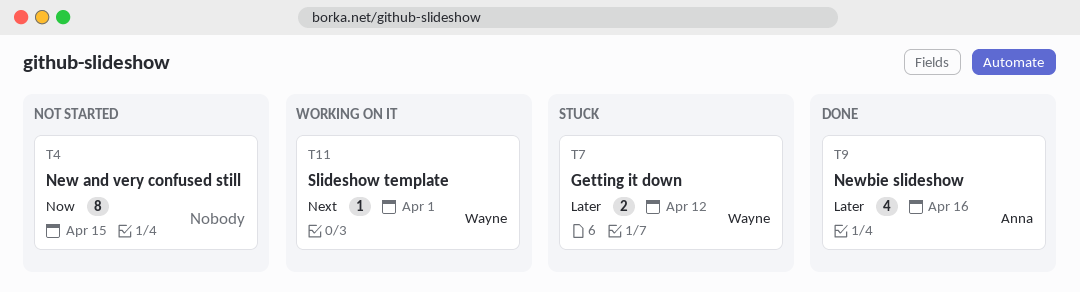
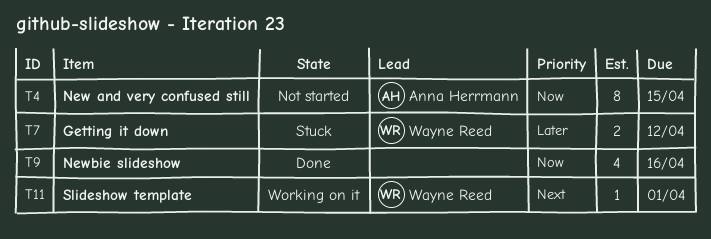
T4, owner: none -> Anna Herrmann
T9, owner: Anna Herrmann -> none
T9, priority: Later -> Now

